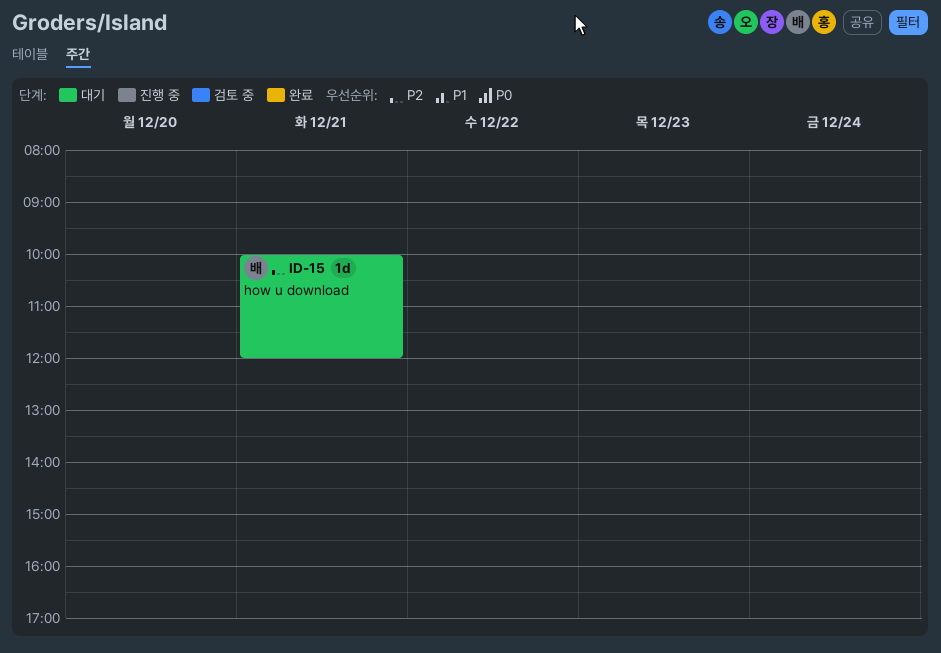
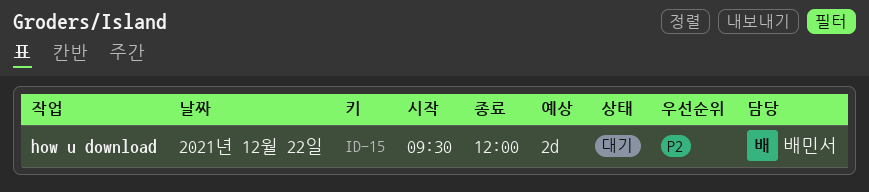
ID-15, estimate: 1d -> 2d
ID-15, day: Dec 21 -> Dec 22
ID-15, begins: 10:00 -> 09:30

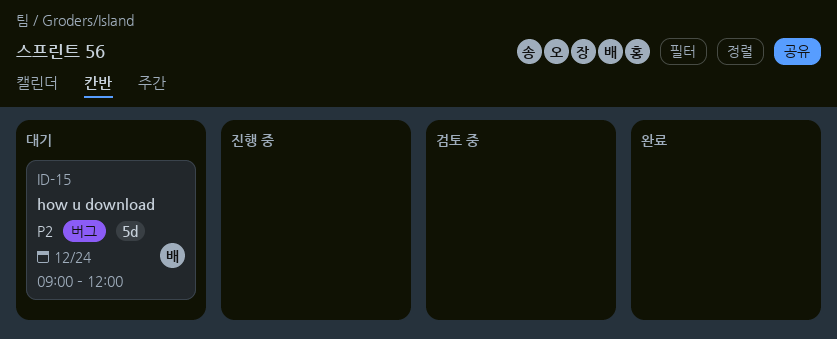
ID-15, estimate: 2d -> 5d
ID-15, day: Dec 22 -> Dec 24
ID-15, begins: 09:30 -> 09:00

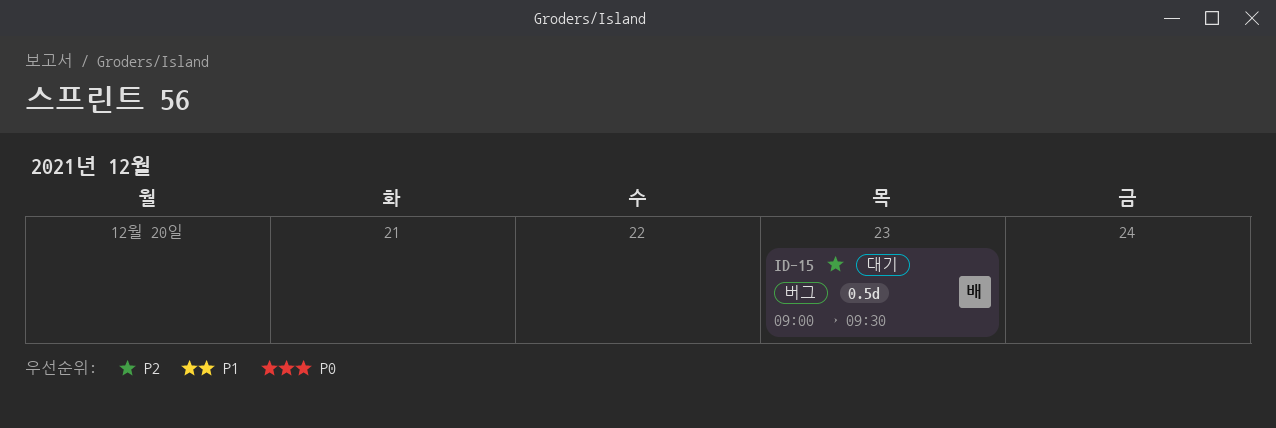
ID-15, estimate: 5d -> 0.5d
ID-15, day: Dec 24 -> Dec 23
ID-15, ends: 12:00 -> 09:30

